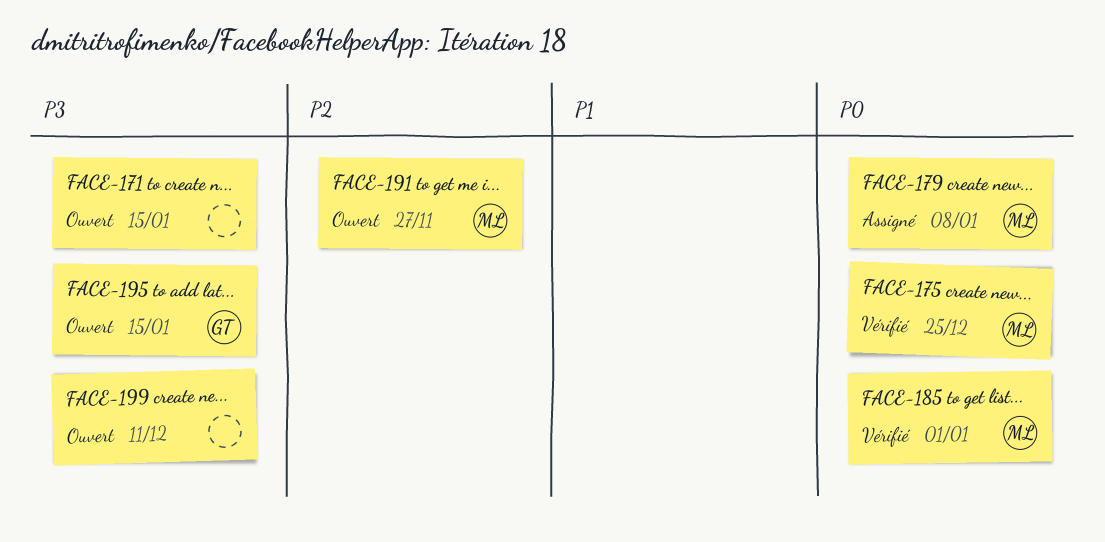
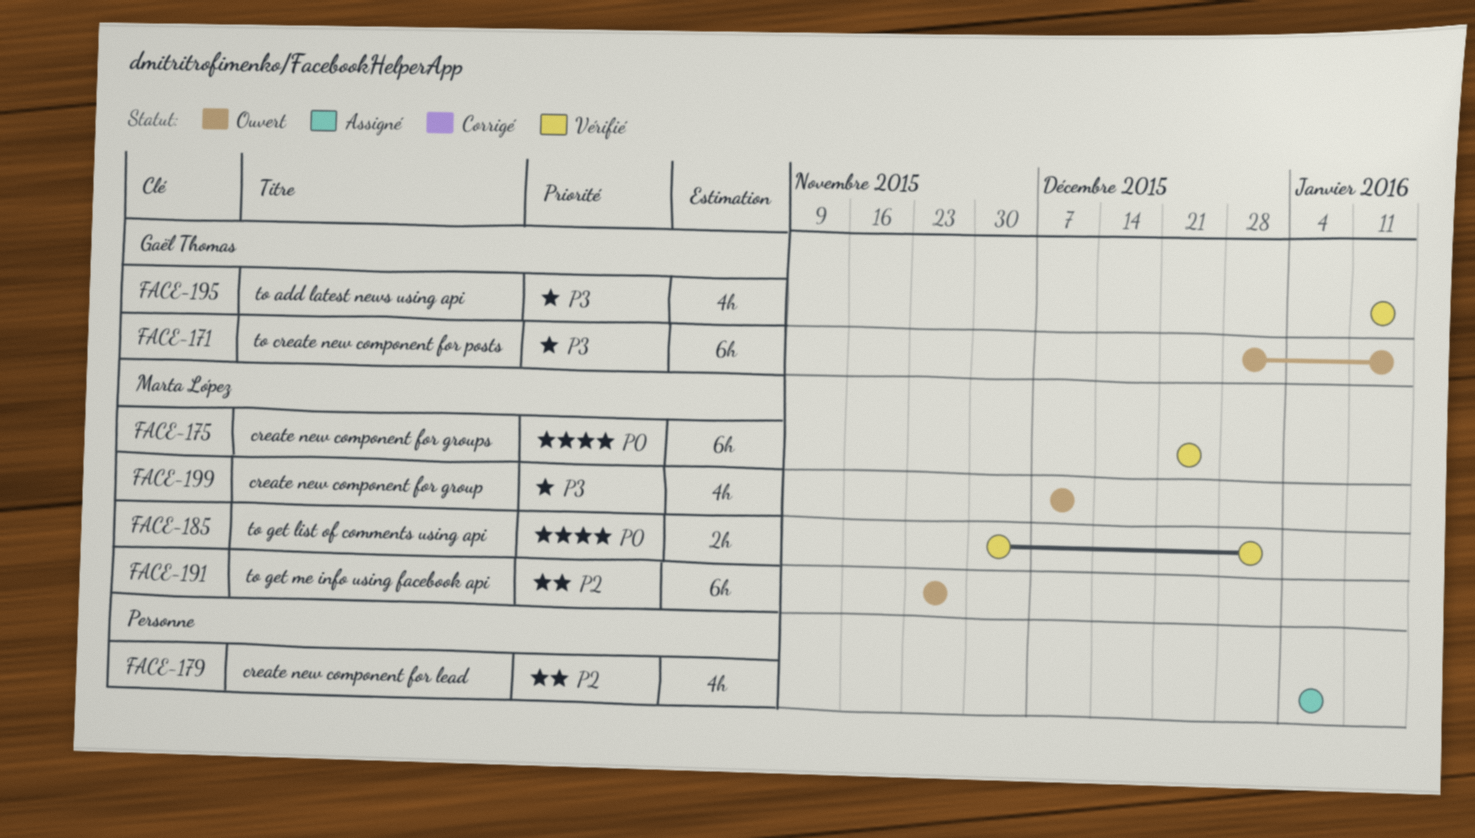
FACE-171, owner: none -> Gaël Thomas
FACE-179, owner: Marta López -> none
FACE-179, priority: P0 -> P2
FACE-195, status: Ouvert -> Vérifié
FACE-199, owner: none -> Marta López

